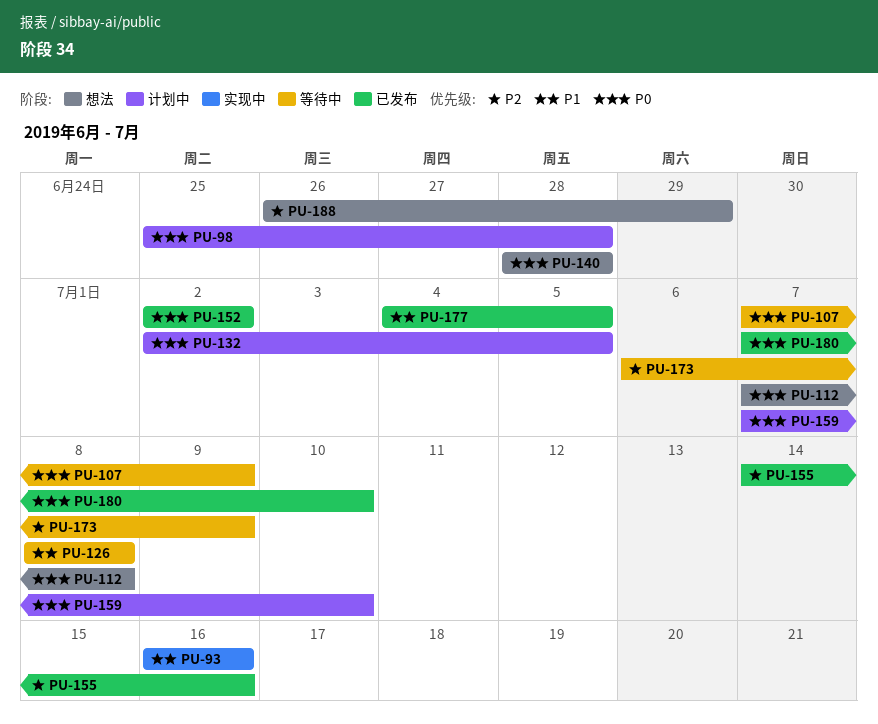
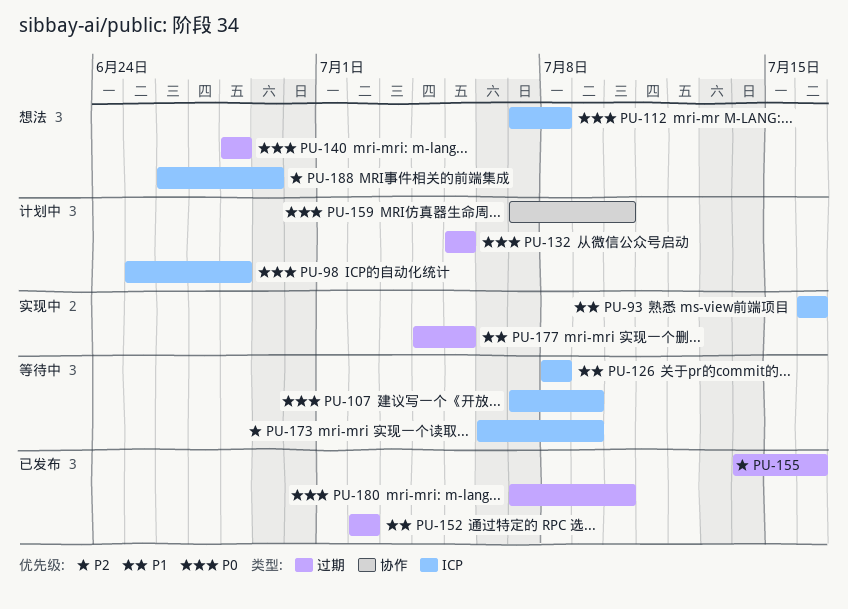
PU-132, start: Jul 2 -> Jul 5
PU-152, priority: P0 -> P1
PU-177, status: 已发布 -> 实现中

